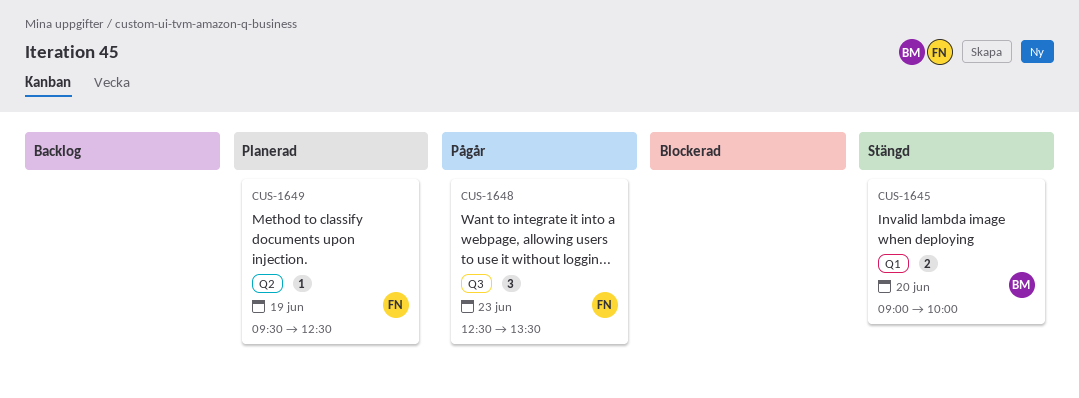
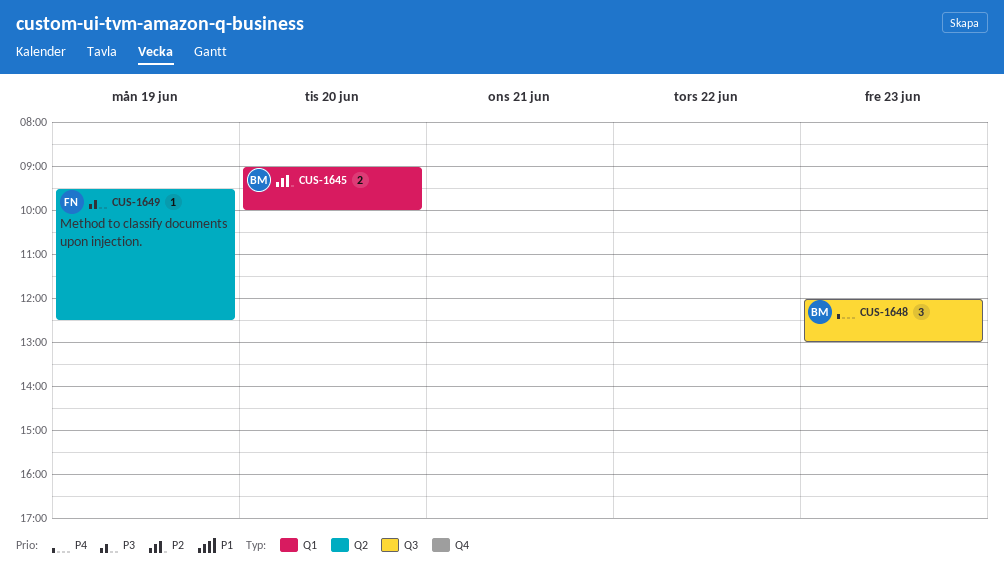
CUS-1648, owner: FN -> BM
CUS-1648, begins: 12:30 -> 12:00
CUS-1648, ends: 13:30 -> 13:00

